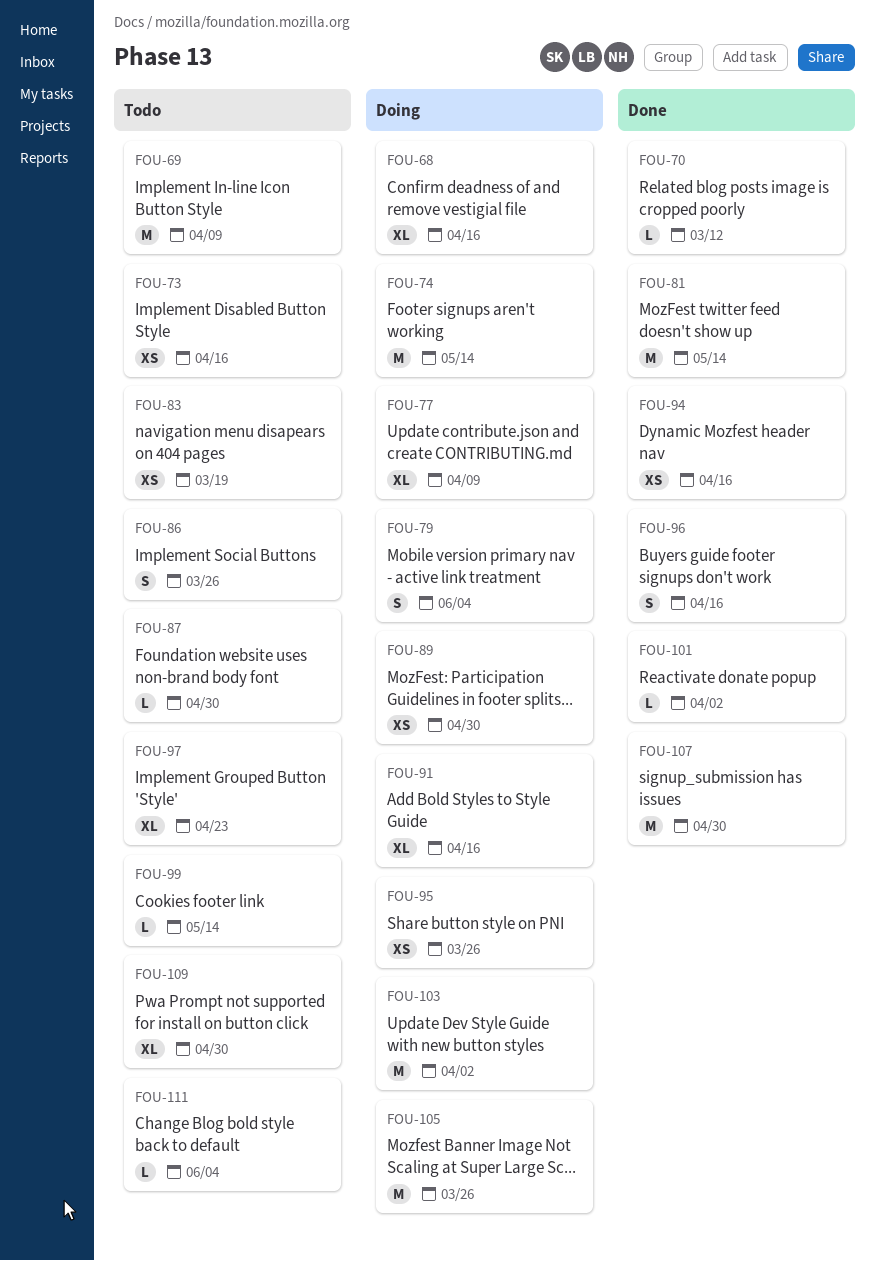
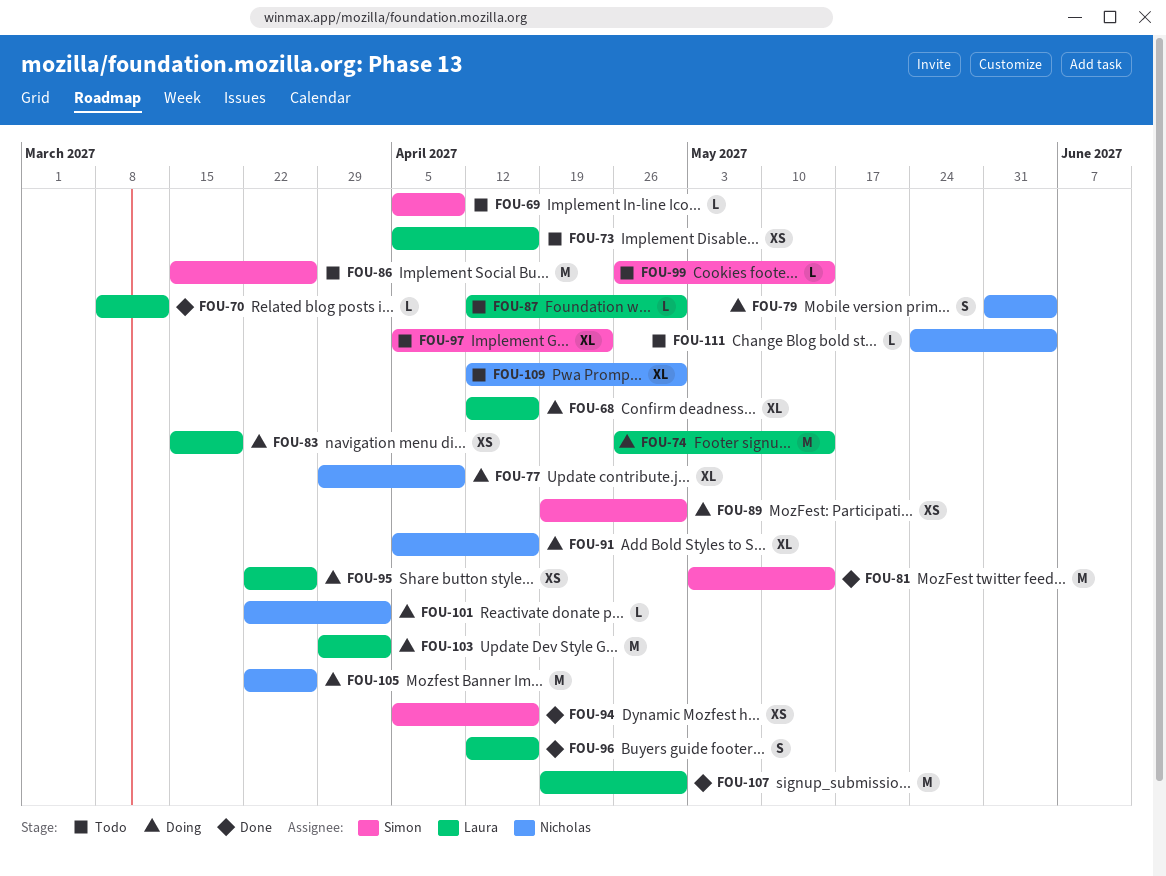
FOU-69, estimate: M -> L
FOU-83, status: Todo -> Doing
FOU-86, estimate: S -> M
FOU-101, status: Done -> Doing

